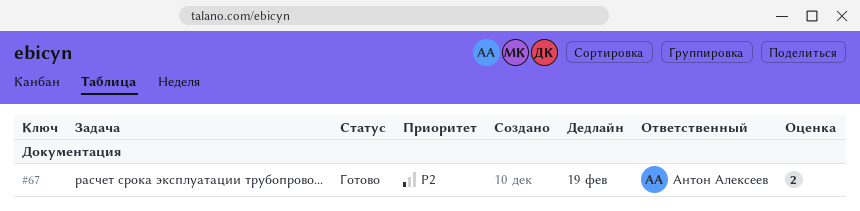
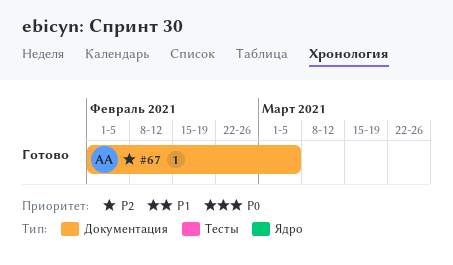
#67, estimate: 2 -> 1
#67, due: Feb 19 -> Mar 5

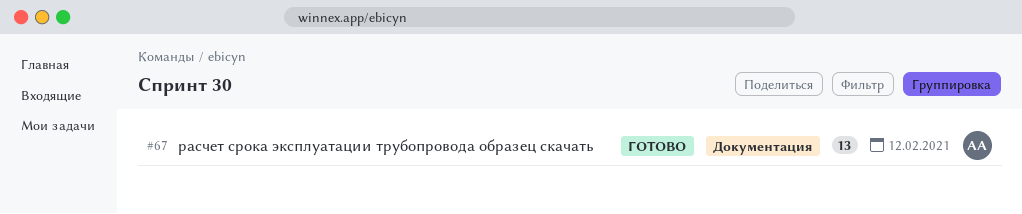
#67, estimate: 1 -> 13
#67, due: Mar 5 -> Feb 12

